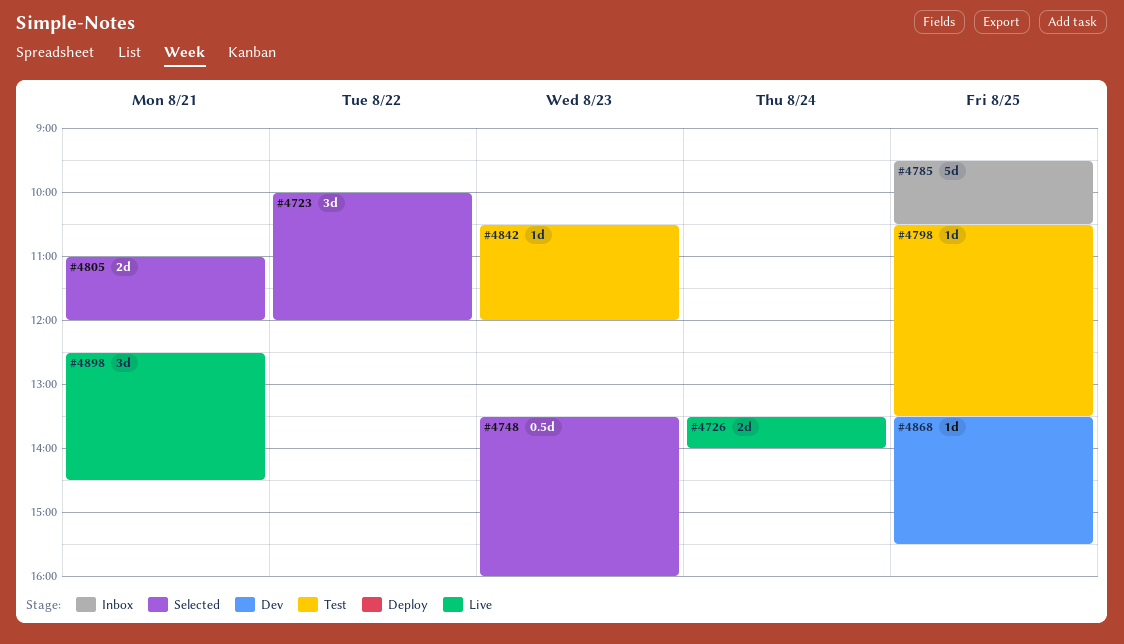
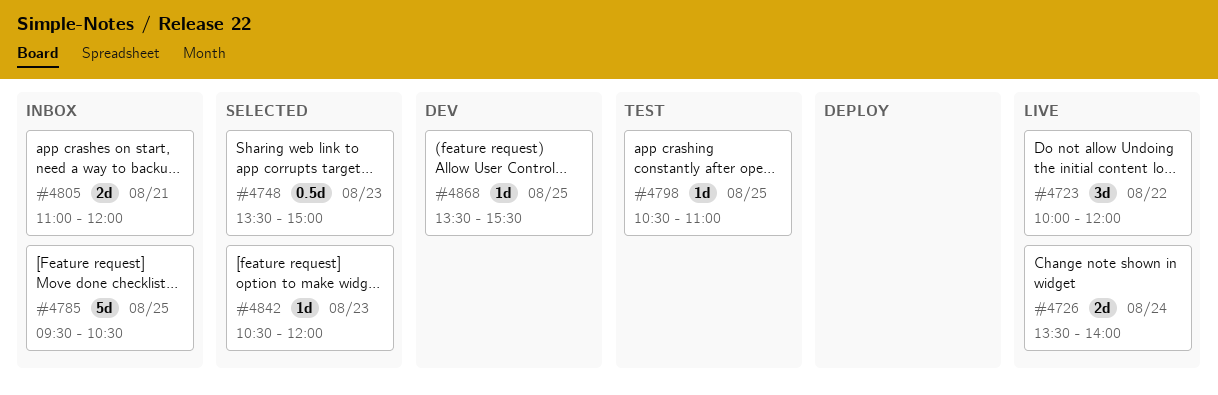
#4723, status: Selected -> Live
#4748, ends: 16:00 -> 15:00
#4798, ends: 13:30 -> 11:00
#4805, status: Selected -> Inbox
#4842, status: Test -> Selected
#4898: present -> none

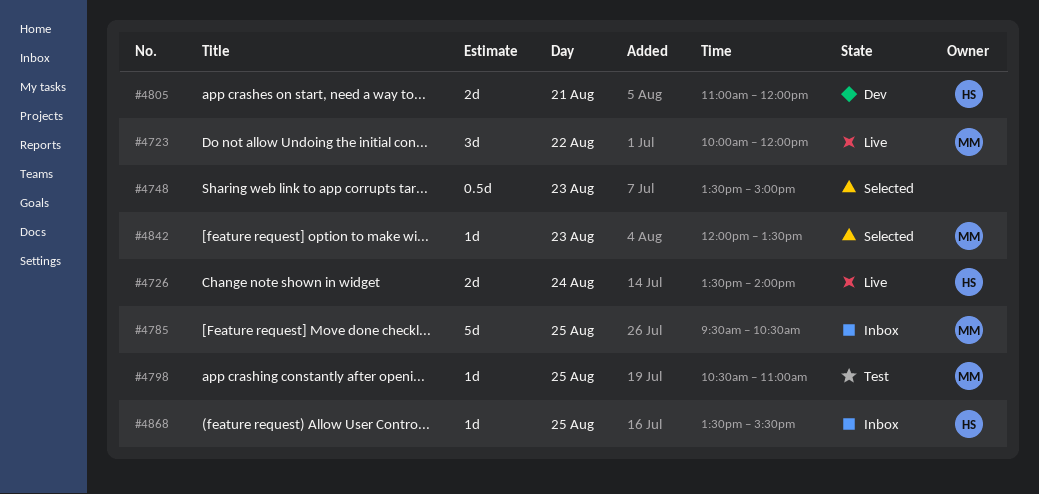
#4805, status: Inbox -> Dev
#4842, begins: 10:30 -> 12:00
#4842, ends: 12:00 -> 13:30
#4868, status: Dev -> Inbox

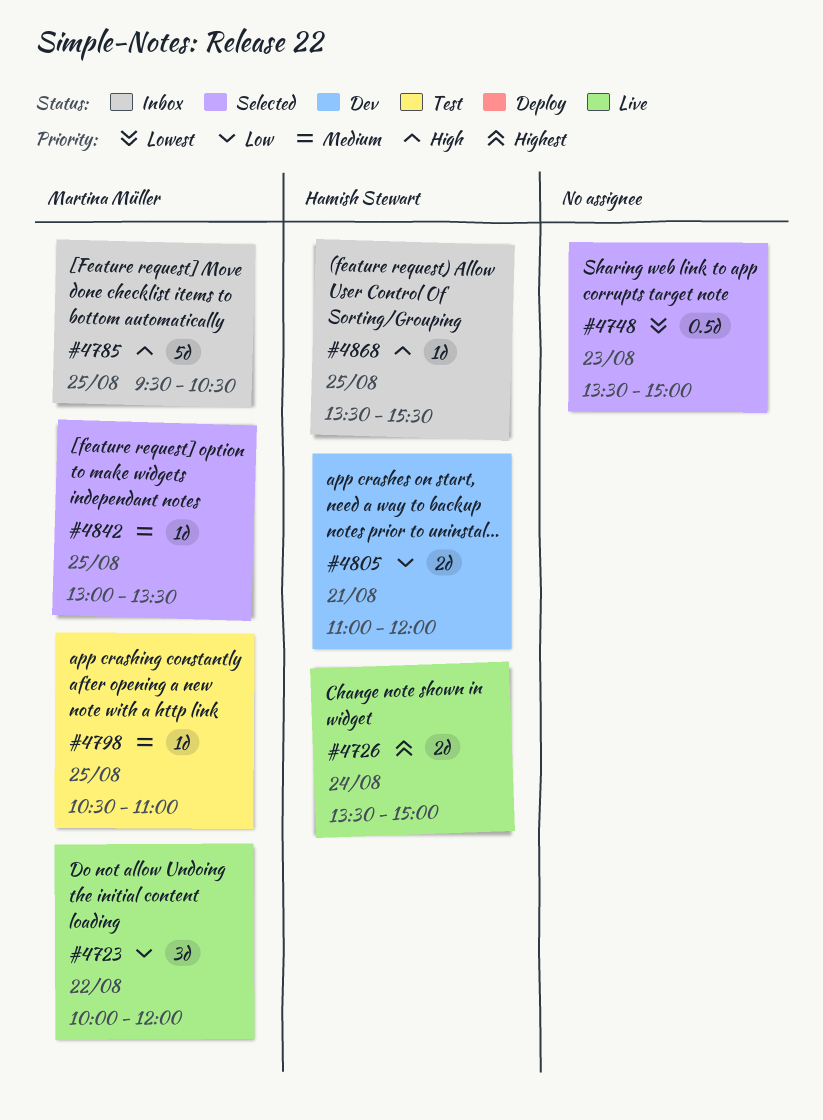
#4726, ends: 14:00 -> 15:00
#4842, day: Aug 23 -> Aug 25
#4842, begins: 12:00 -> 13:00

